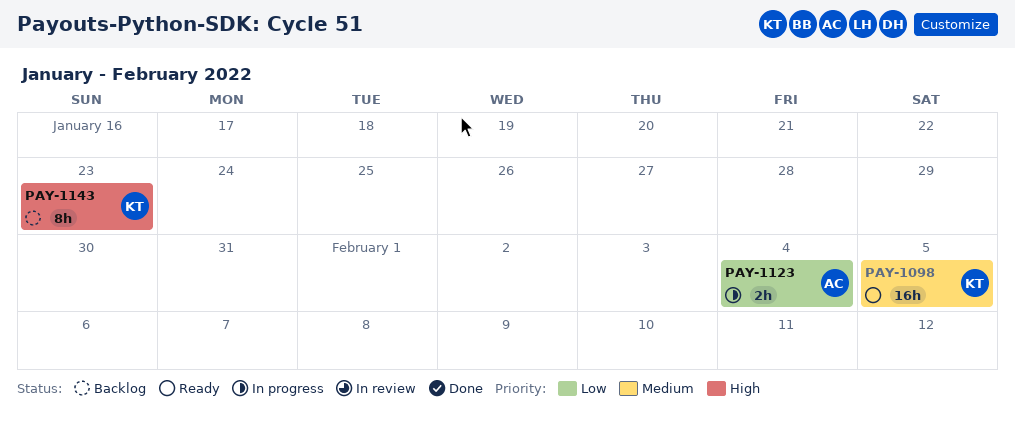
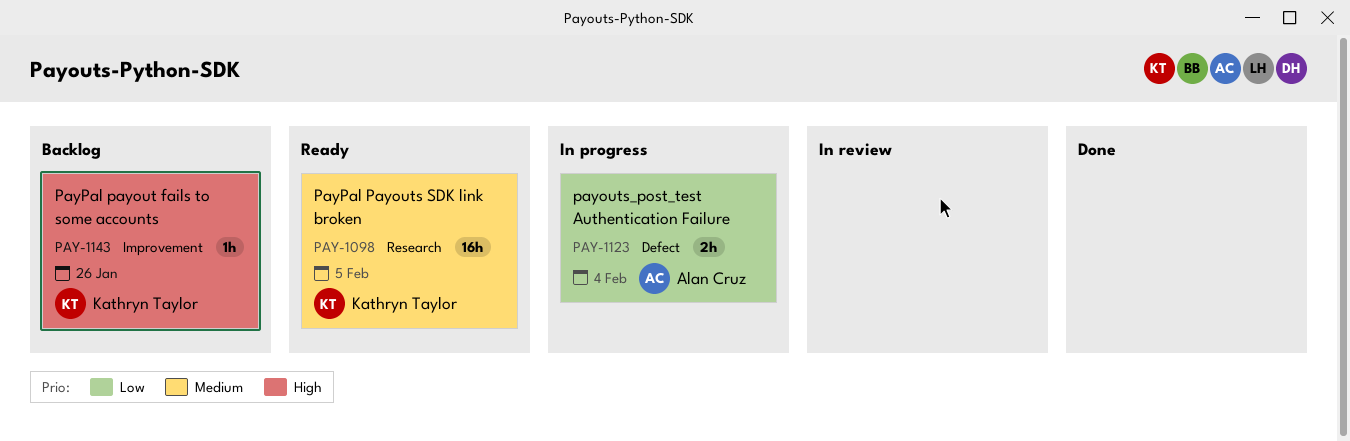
PAY-1143, estimate: 8h -> 1h
PAY-1143, due: Jan 23 -> Jan 26

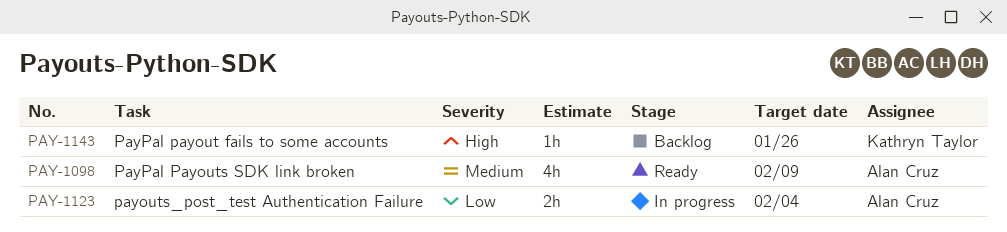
PAY-1098, owner: Kathryn Taylor -> Alan Cruz
PAY-1098, estimate: 16h -> 4h
PAY-1098, due: Feb 5 -> Feb 9

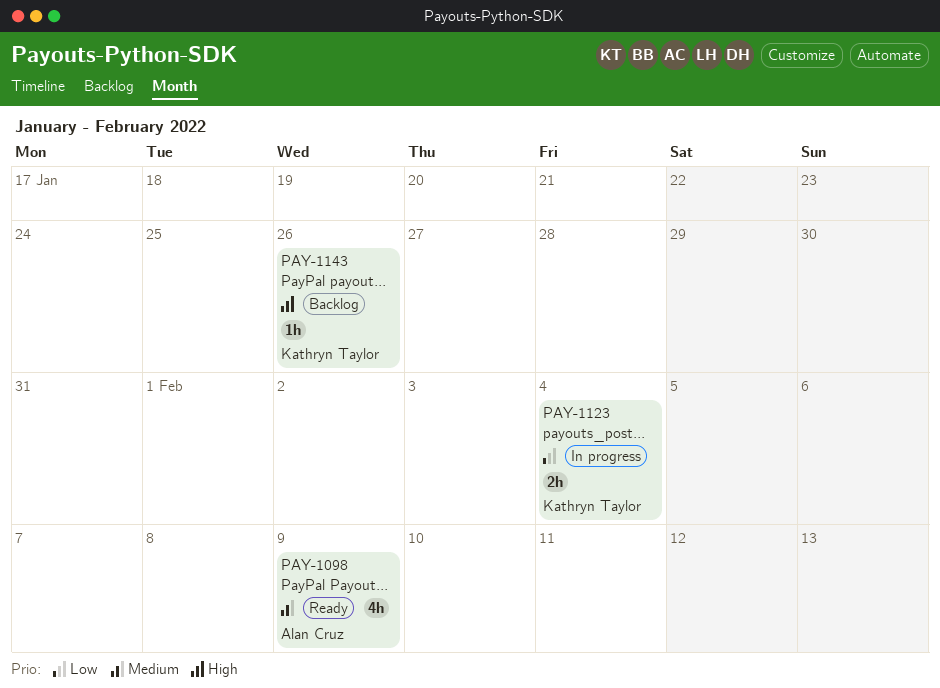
PAY-1123, owner: Alan Cruz -> Kathryn Taylor

